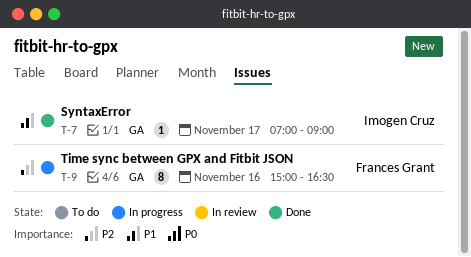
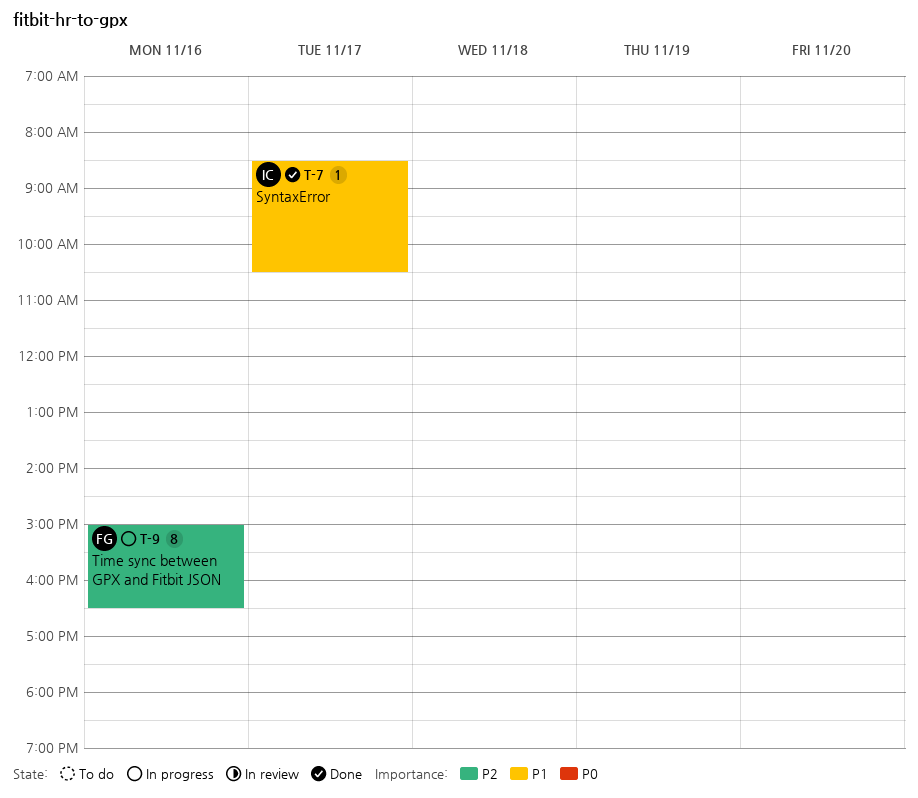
T-7, begins: 07:00 -> 08:30
T-7, ends: 09:00 -> 10:30

